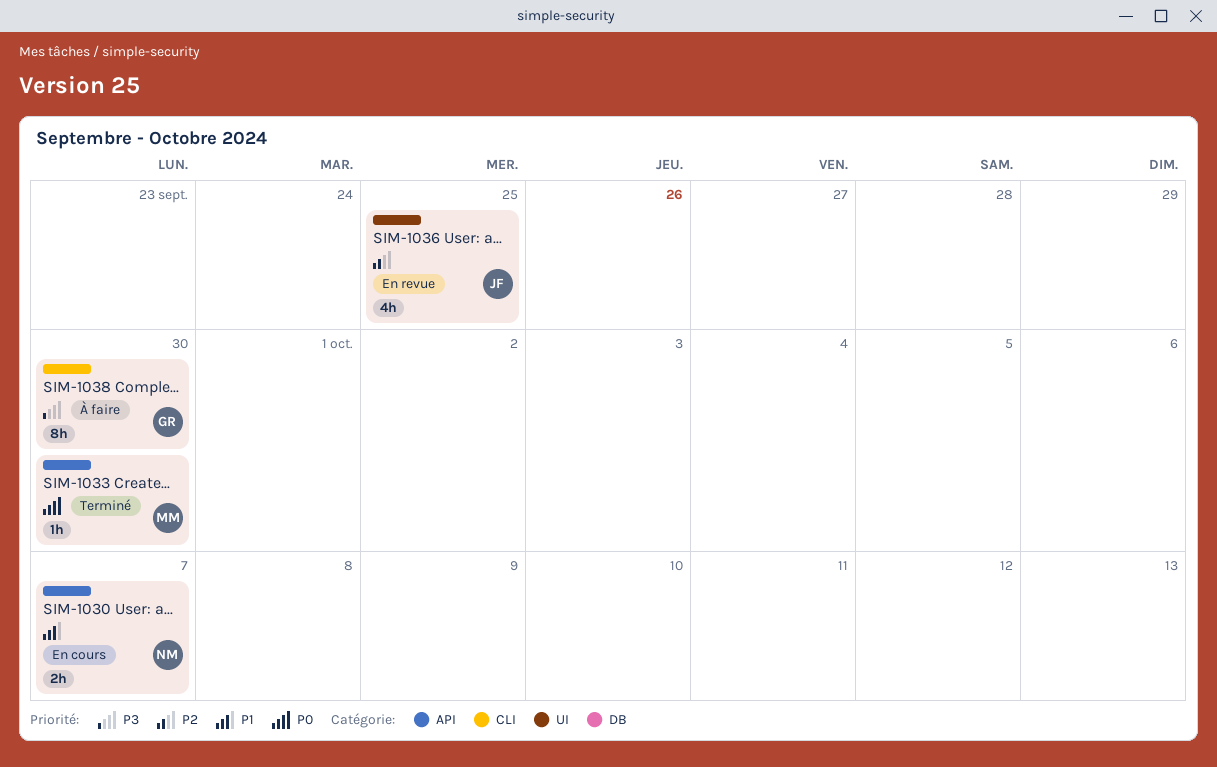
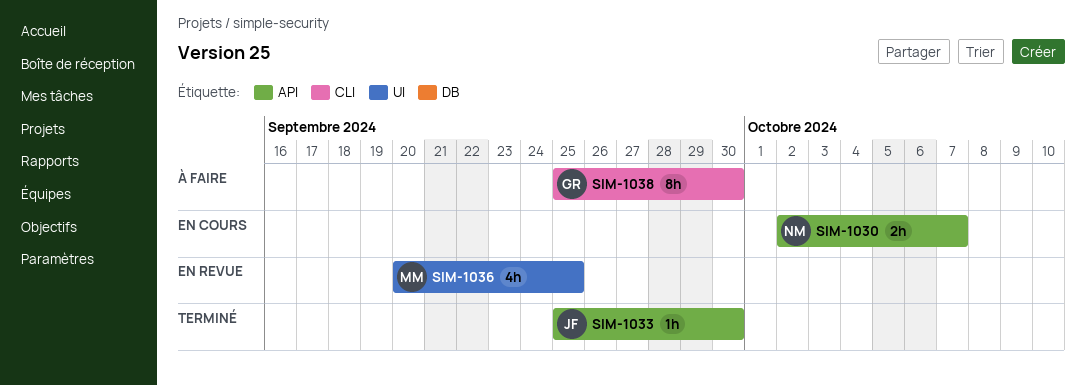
SIM-1033, owner: MM -> JF
SIM-1036, owner: JF -> MM

